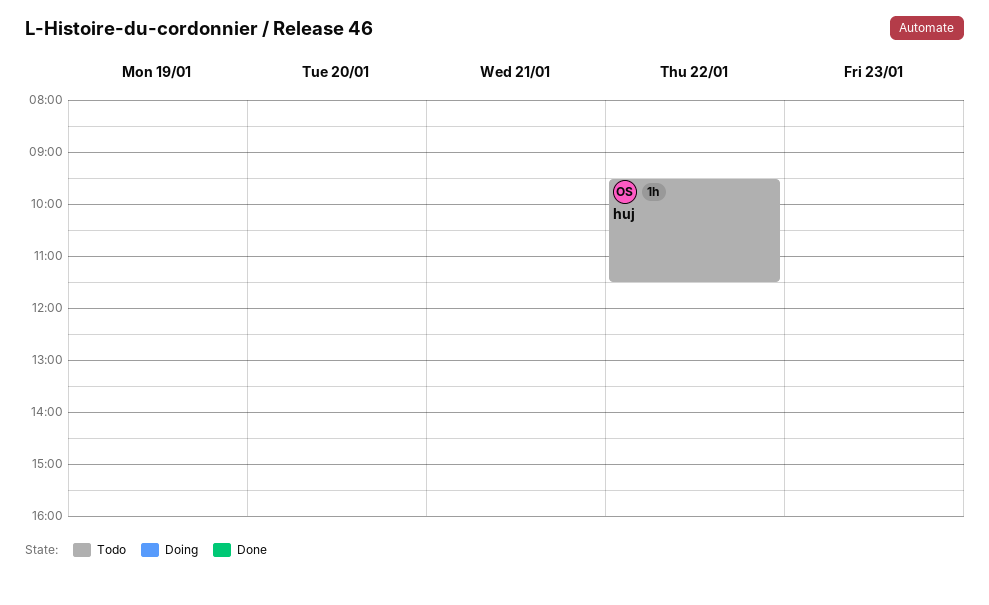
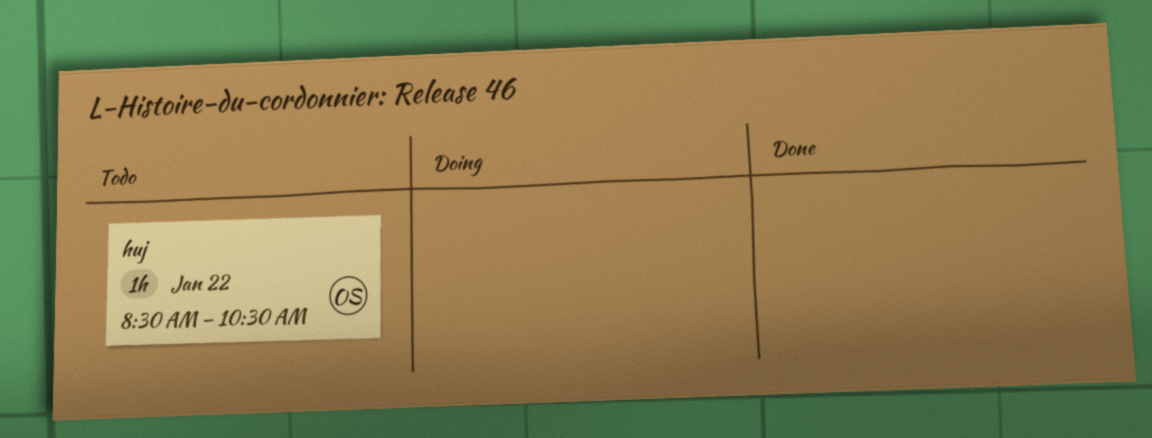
huj, begins: 09:30 -> 08:30
huj, ends: 11:30 -> 10:30

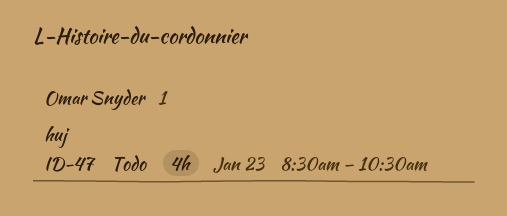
huj, estimate: 1h -> 4h
huj, day: Jan 22 -> Jan 23

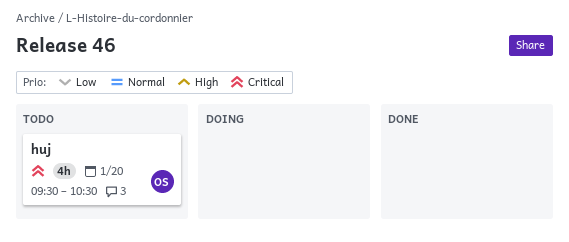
huj, day: Jan 23 -> Jan 20
huj, begins: 08:30 -> 09:30

